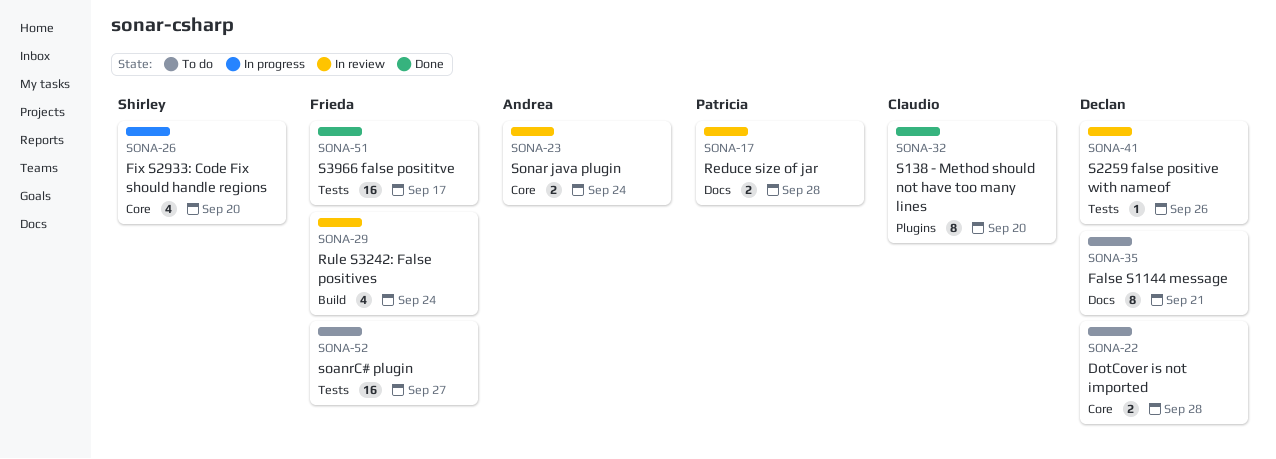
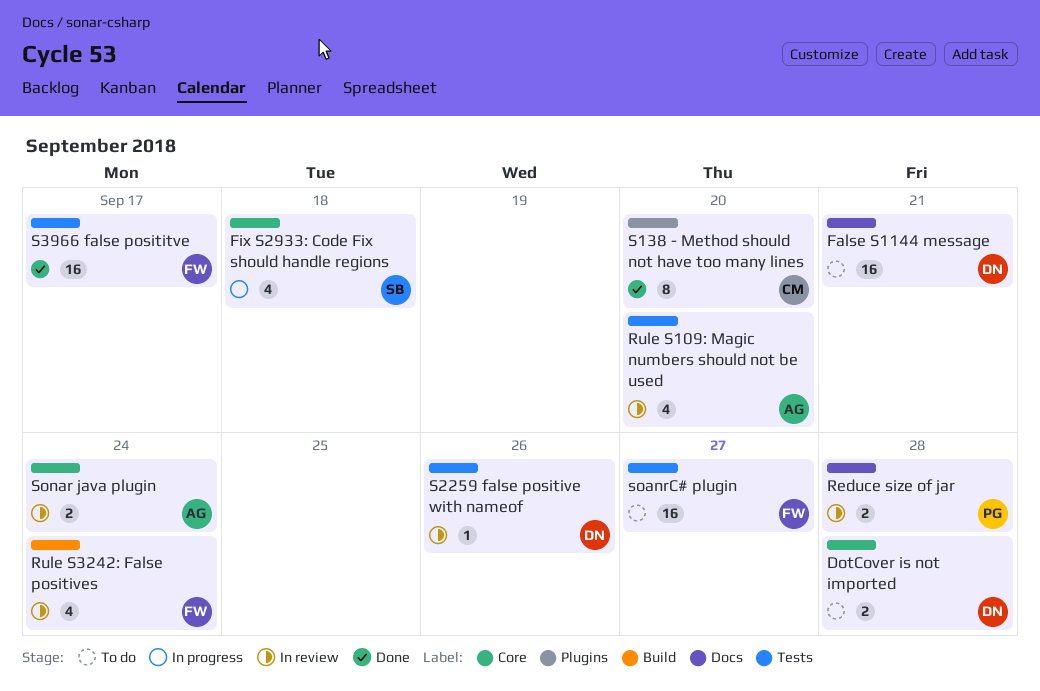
False S1144 message, estimate: 8 -> 16
Fix S2933: Code Fix should handle regions, due: Sep 20 -> Sep 18
Rule S109: Magic numbers should not be used: none -> present

